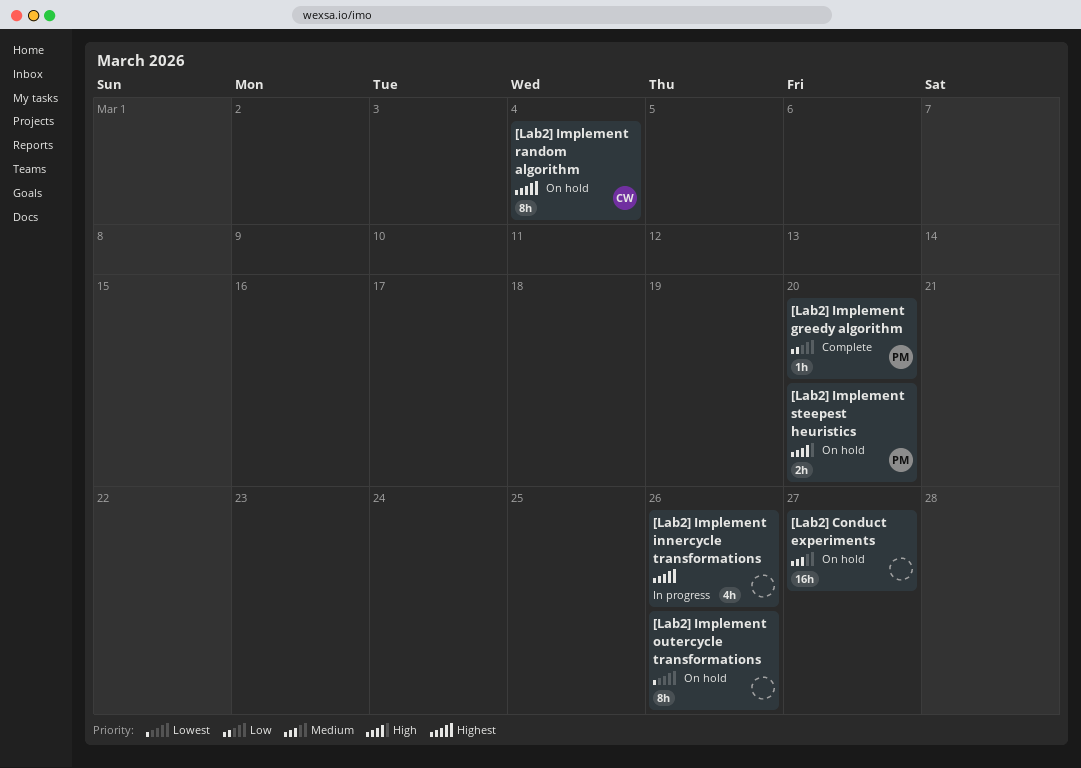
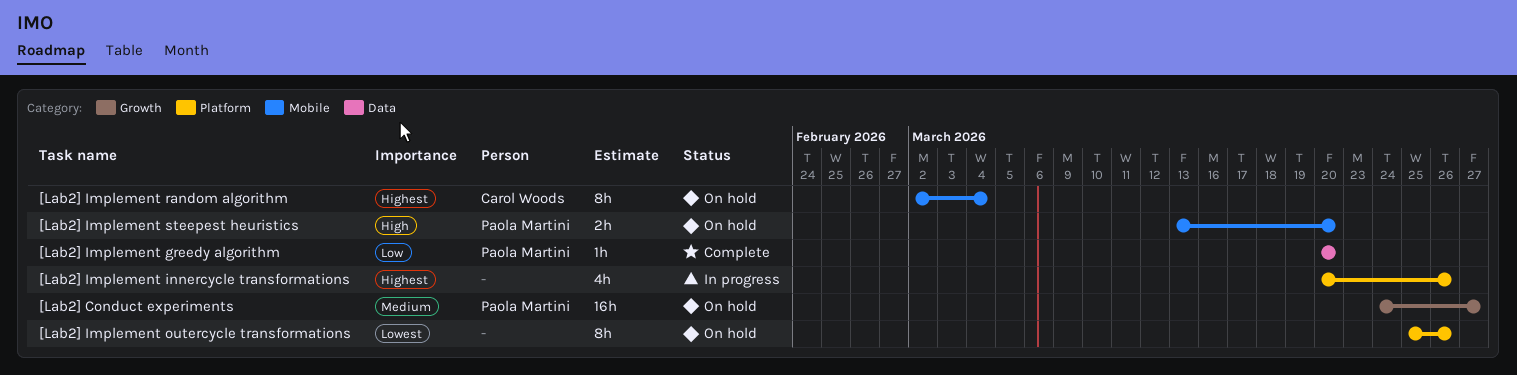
[Lab2] Conduct experiments, owner: none -> Paola Martini

